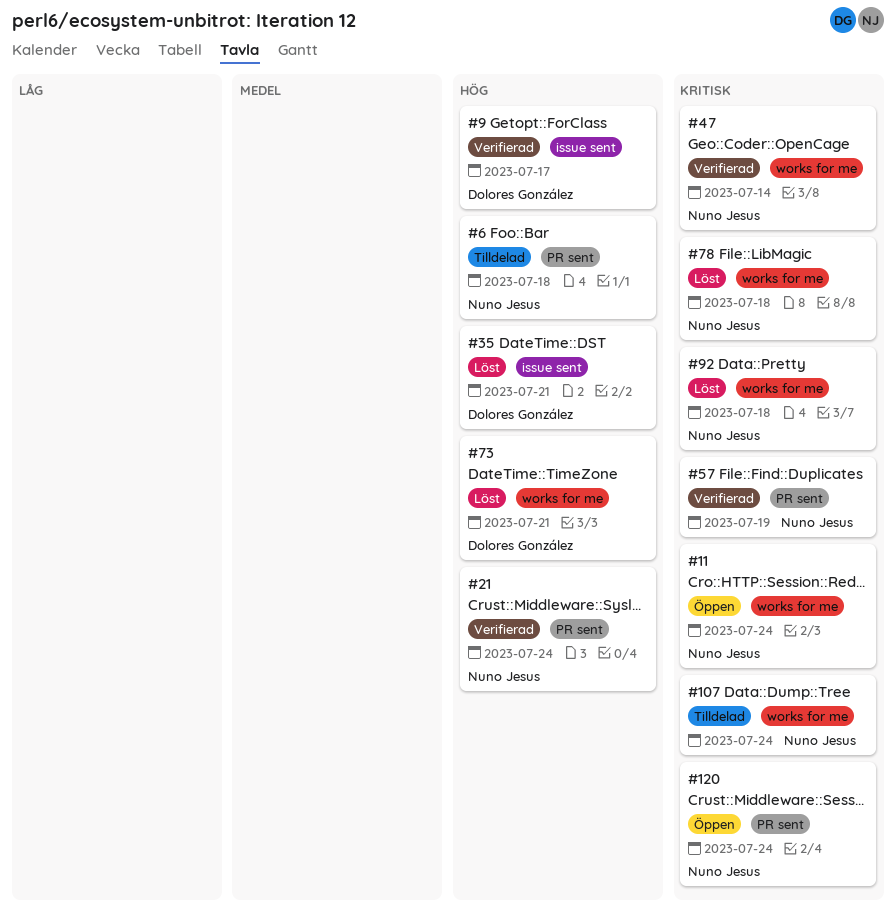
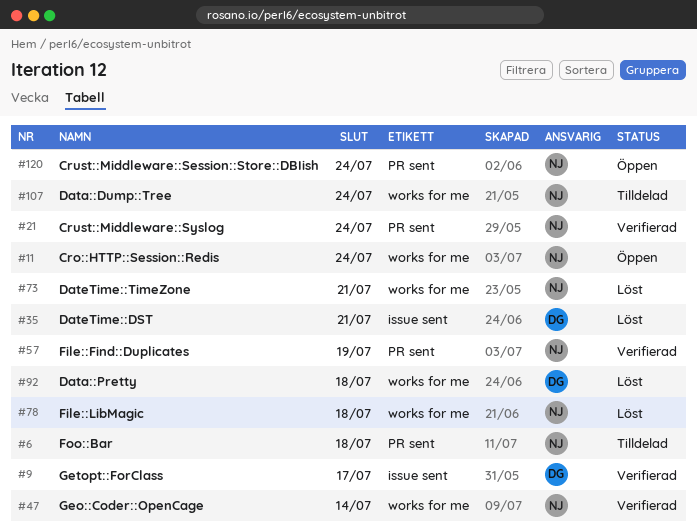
#73, owner: Dolores González -> Nuno Jesus
#92, owner: Nuno Jesus -> Dolores González

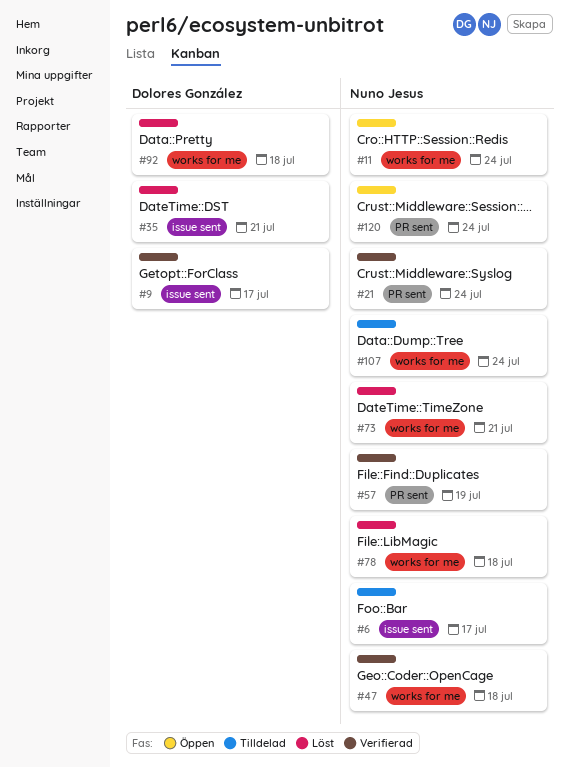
#6, label: PR sent -> issue sent
#6, due: Jul 18 -> Jul 17
#47, due: Jul 14 -> Jul 18

